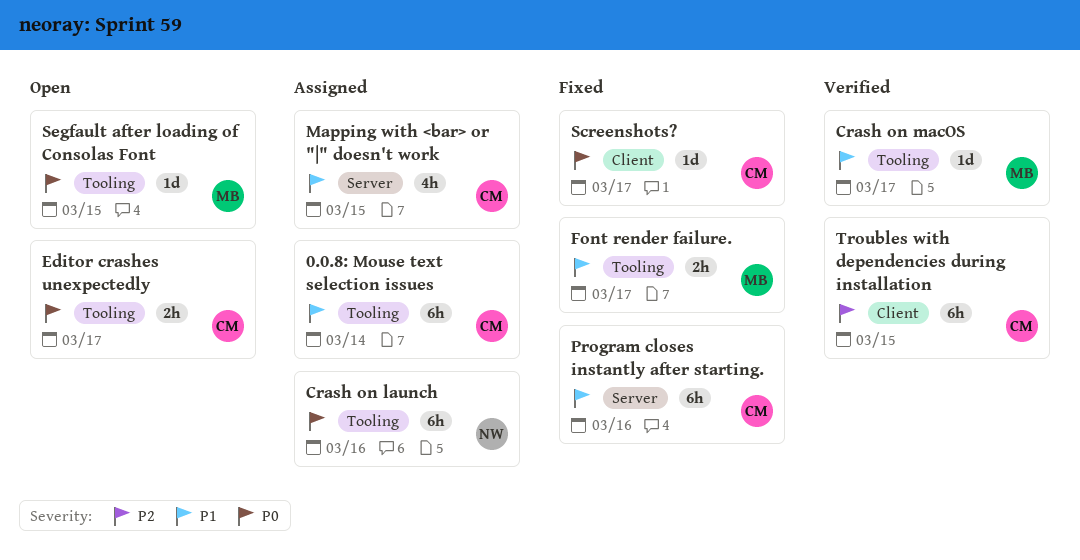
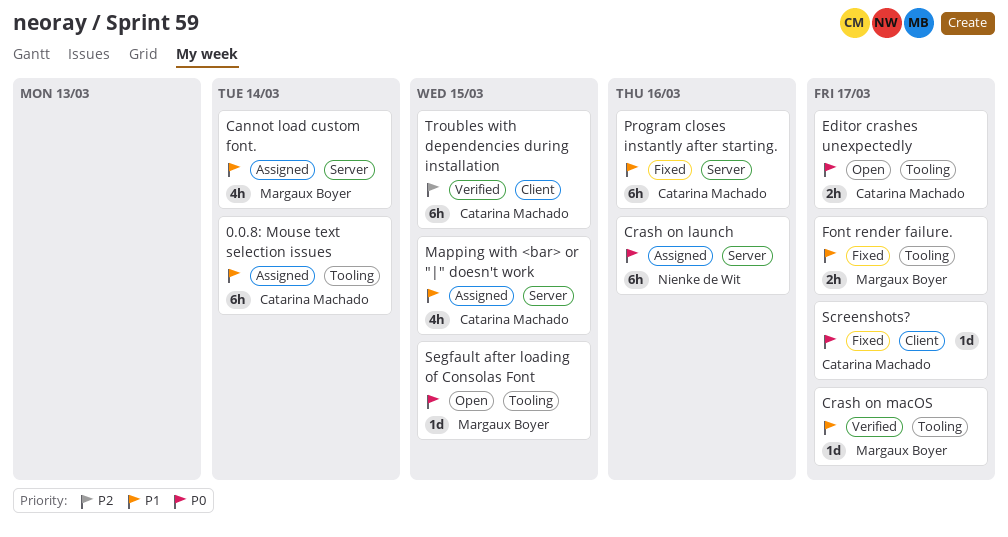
Cannot load custom font.: none -> present
Crash on launch, label: Tooling -> Server

